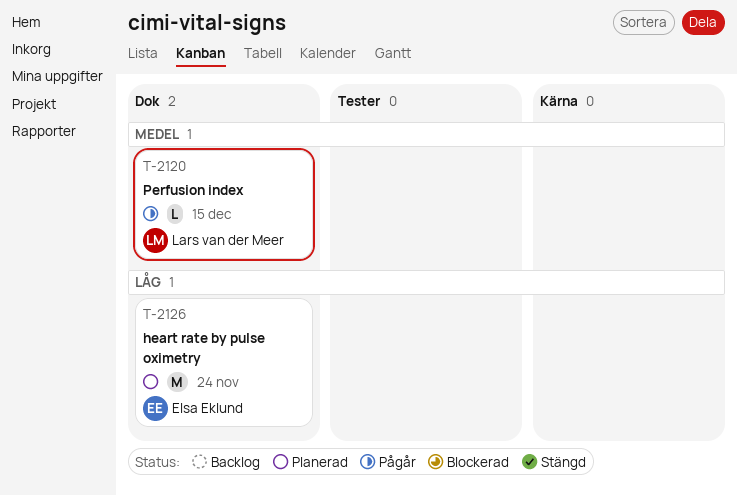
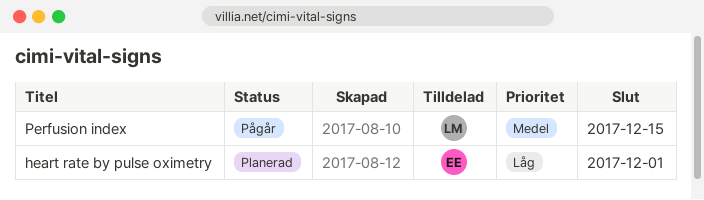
heart rate by pulse oximetry, due: Nov 24 -> Dec 1

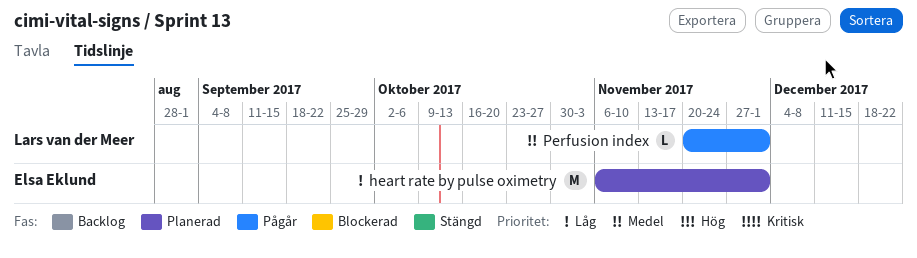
Perfusion index, due: Dec 15 -> Dec 1

